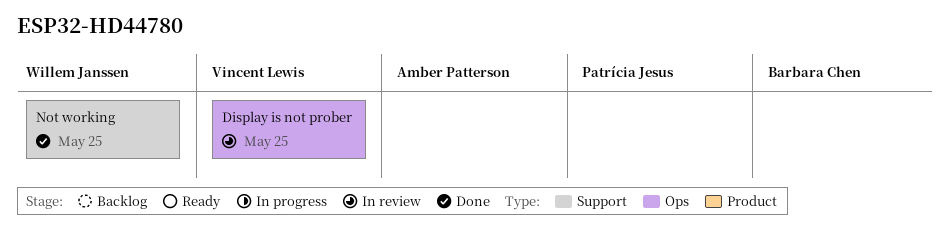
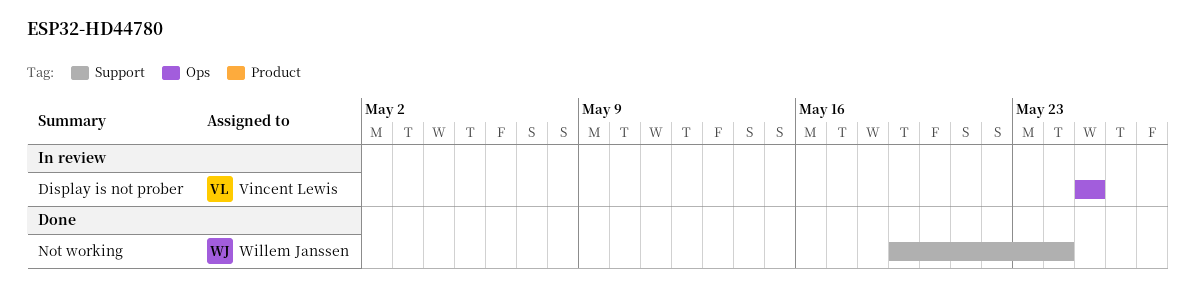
Not working, due: May 25 -> May 24

